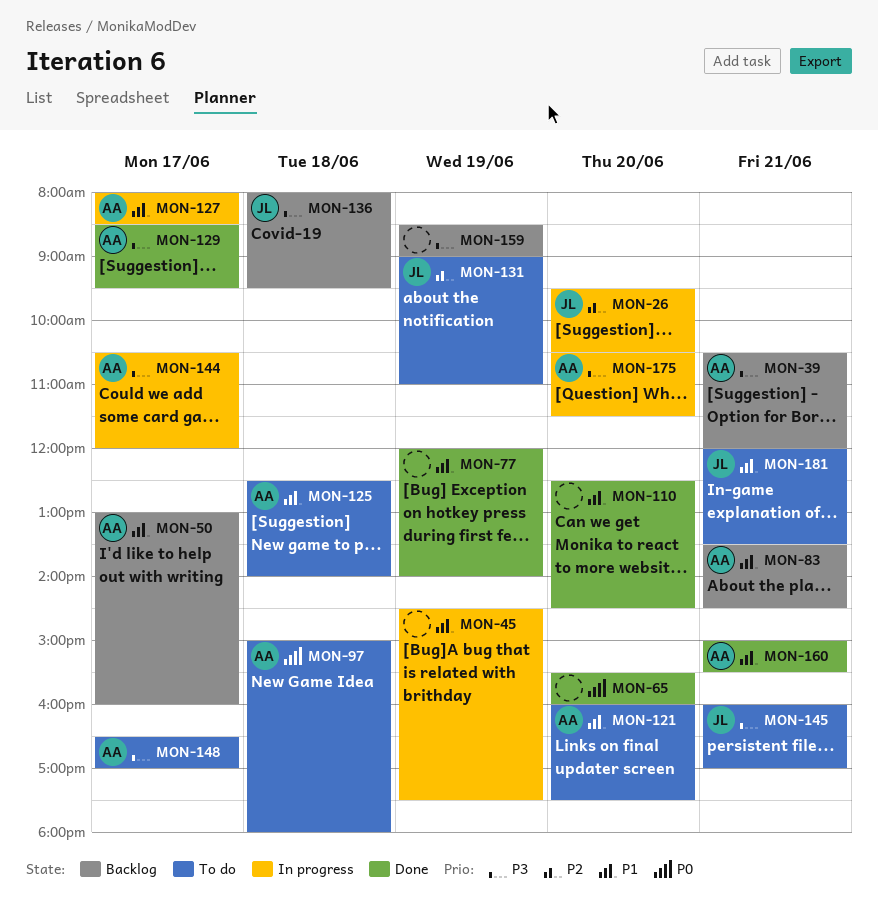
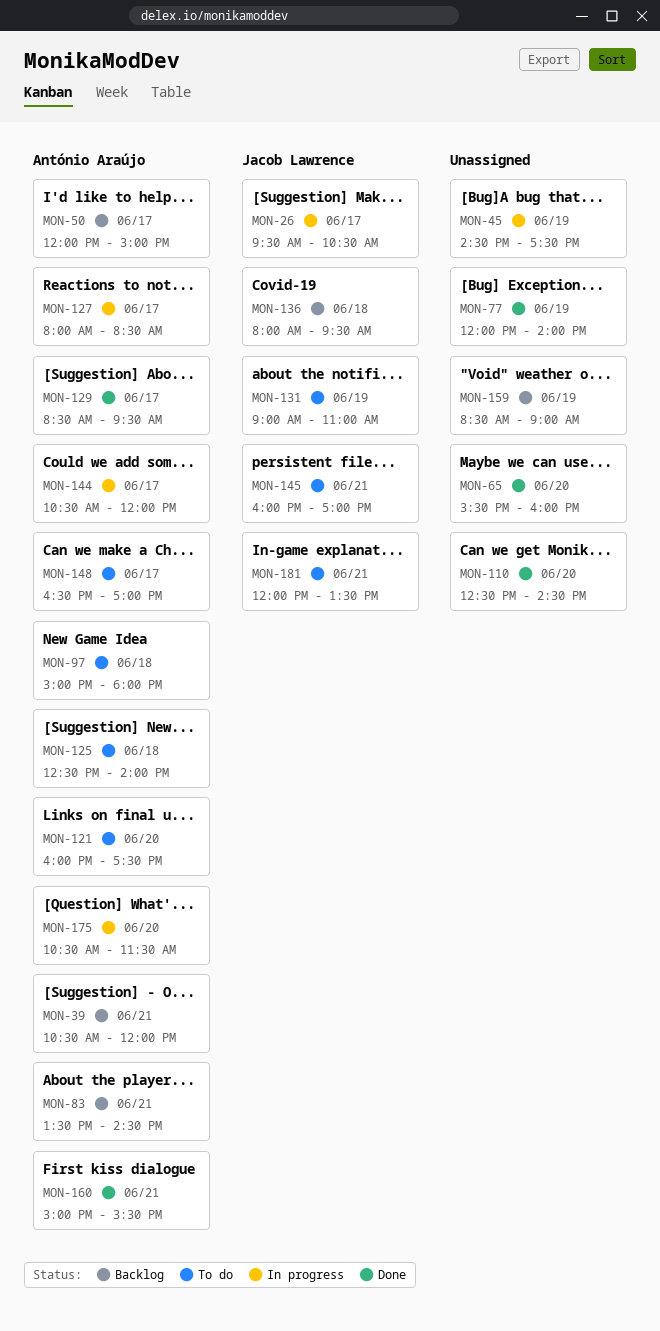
MON-26, day: Jun 20 -> Jun 17
MON-50, begins: 13:00 -> 12:00
MON-50, ends: 16:00 -> 15:00

